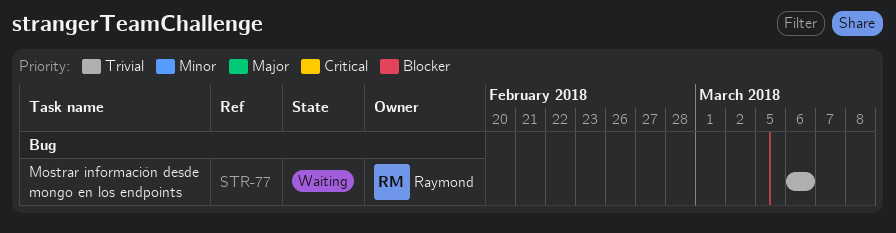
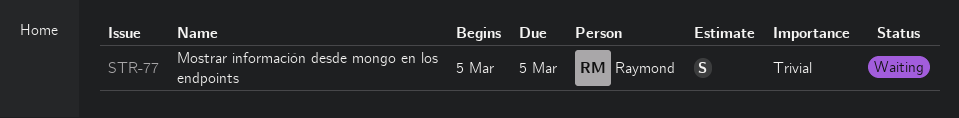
STR-77, start: Mar 6 -> Mar 5
STR-77, due: Mar 6 -> Mar 5

